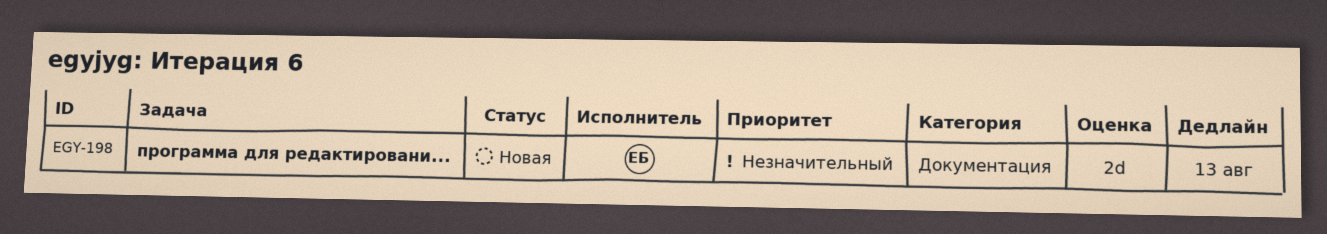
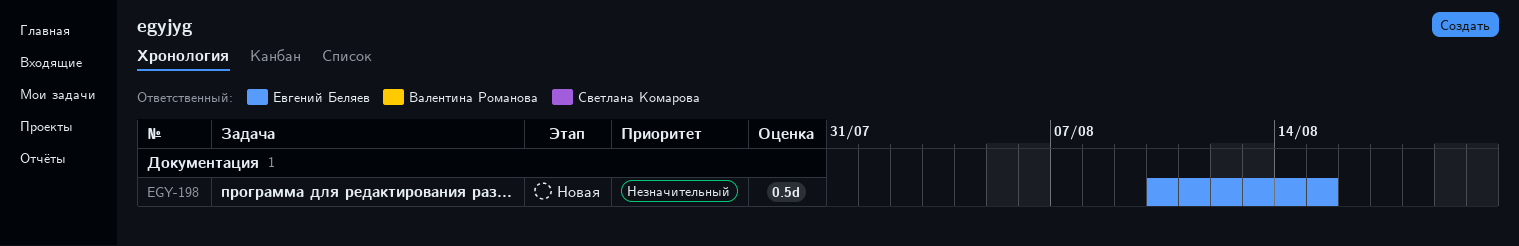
EGY-198, estimate: 2d -> 0.5d
EGY-198, due: Aug 13 -> Aug 15

